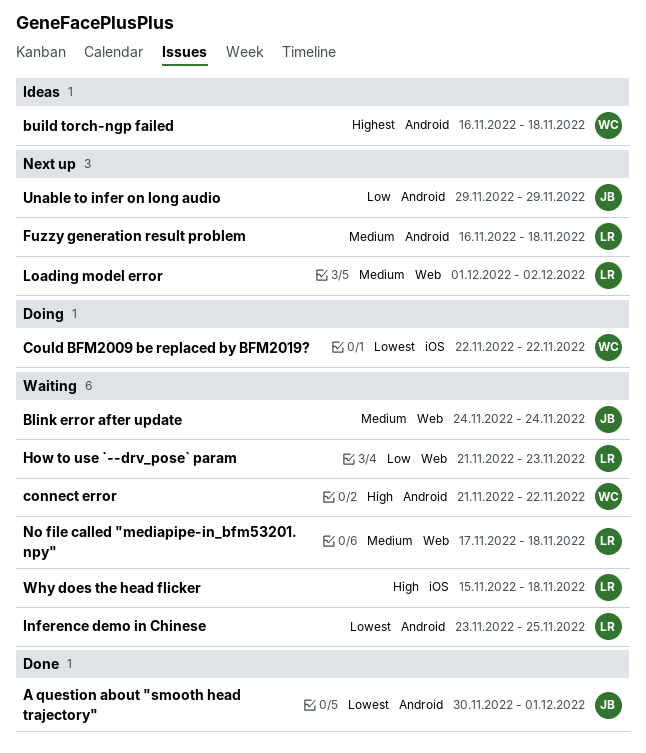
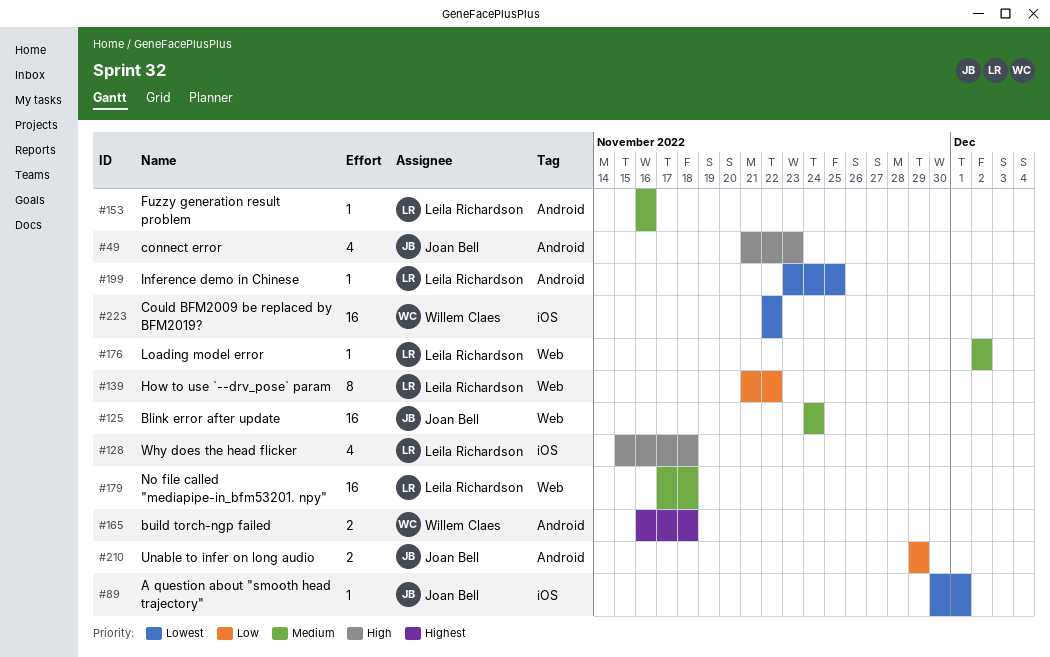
A question about "smooth head trajectory", label: Android -> iOS
connect error, owner: Willem Claes -> Joan Bell
connect error, due: Nov 22 -> Nov 23
Fuzzy generation result problem, due: Nov 18 -> Nov 16
How to use `--drv_pose` param, due: Nov 23 -> Nov 22
Loading model error, start: Dec 1 -> Dec 2

